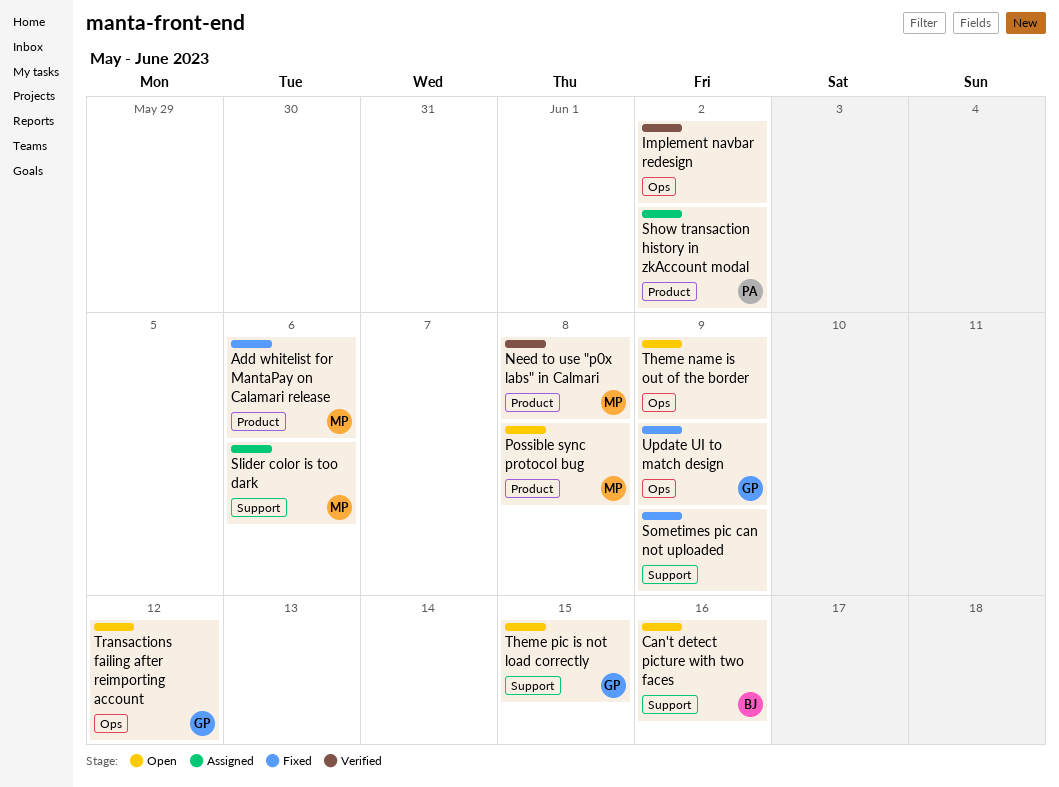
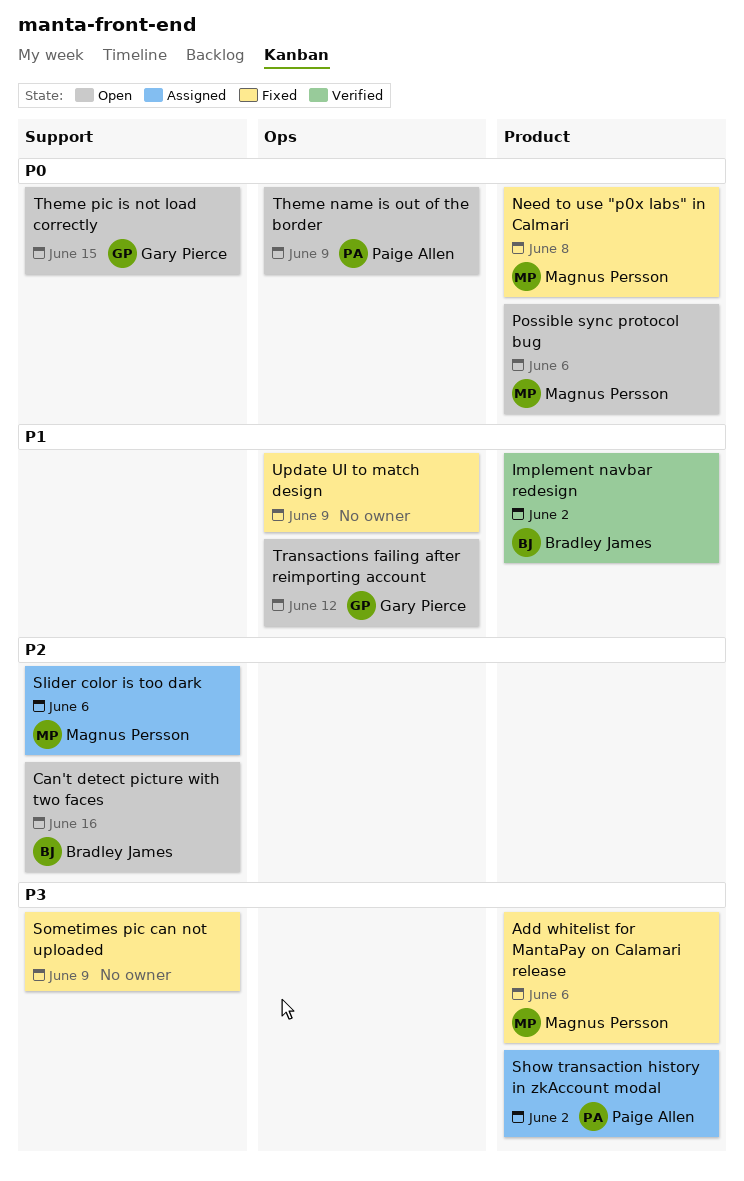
Implement navbar redesign, owner: none -> Bradley James
Implement navbar redesign, label: Ops -> Product
Need to use "p0x labs" in Calmari, status: Verified -> Fixed
Possible sync protocol bug, due: Jun 8 -> Jun 6
Theme name is out of the border, owner: none -> Paige Allen
Update UI to match design, owner: Gary Pierce -> none

